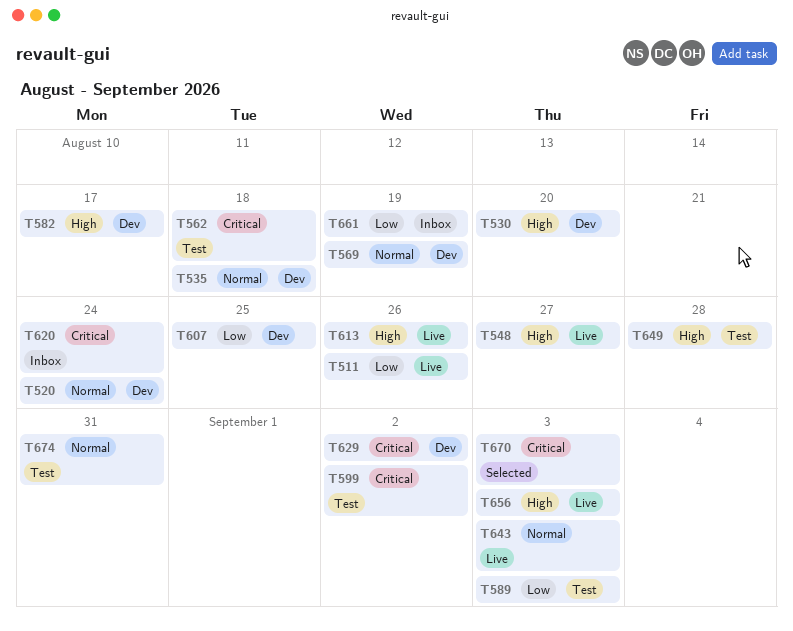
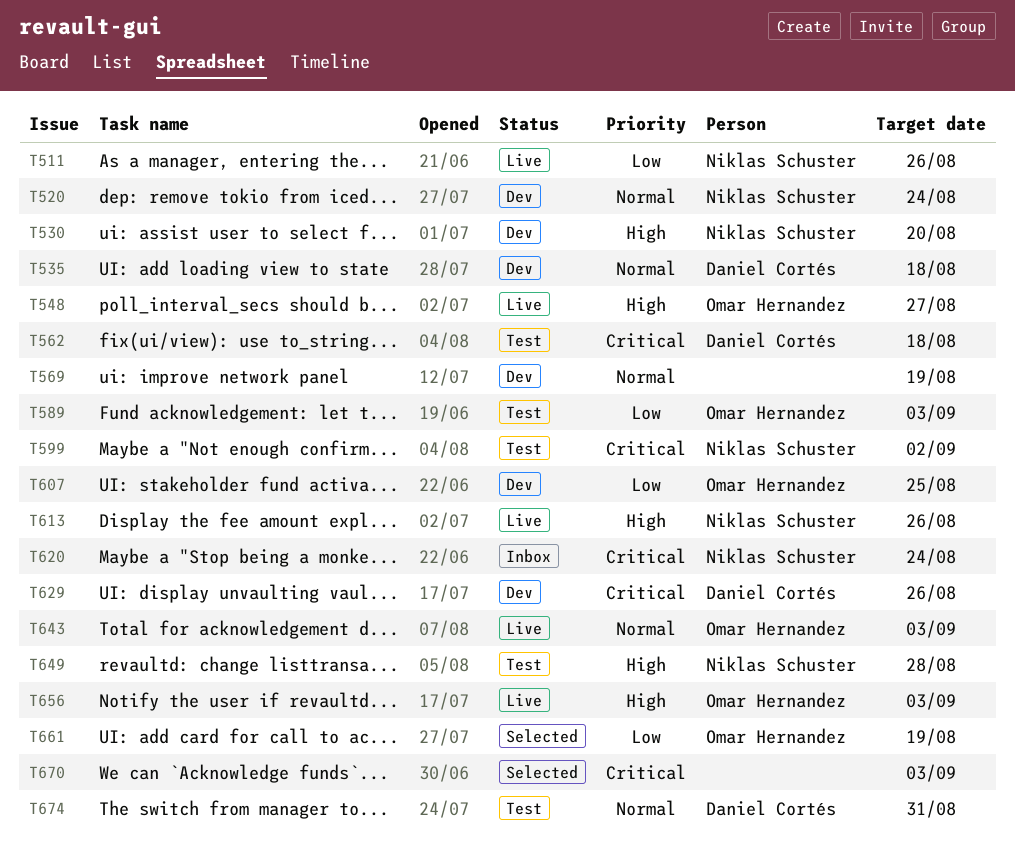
T582: present -> none
T629, due: Sep 2 -> Aug 26
T661, status: Inbox -> Selected

